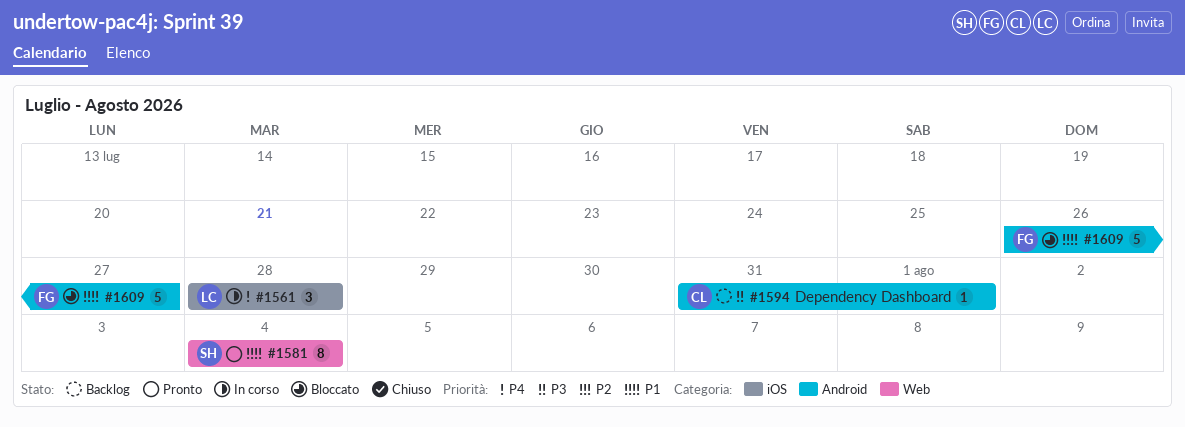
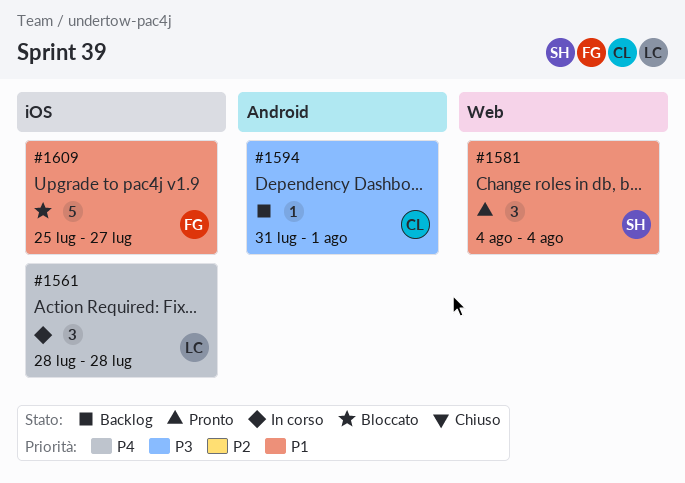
#1581, estimate: 8 -> 3
#1609, label: Android -> iOS
#1609, start: Jul 26 -> Jul 25

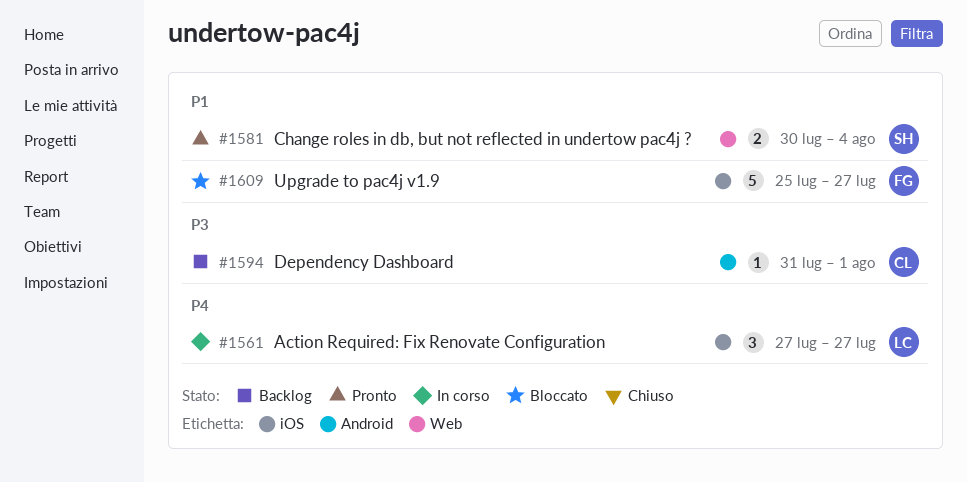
#1561, start: Jul 28 -> Jul 27
#1561, due: Jul 28 -> Jul 27
#1581, estimate: 3 -> 2
#1581, start: Aug 4 -> Jul 30

